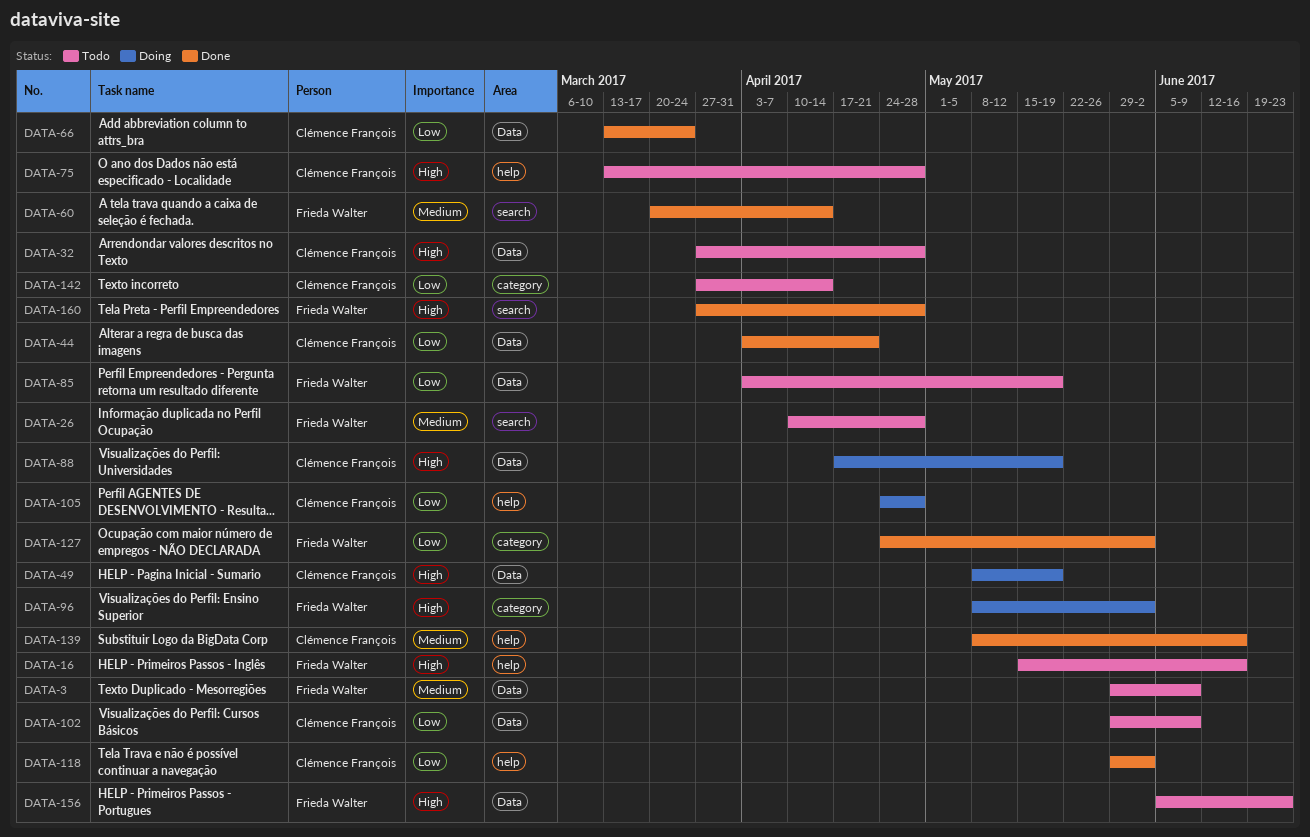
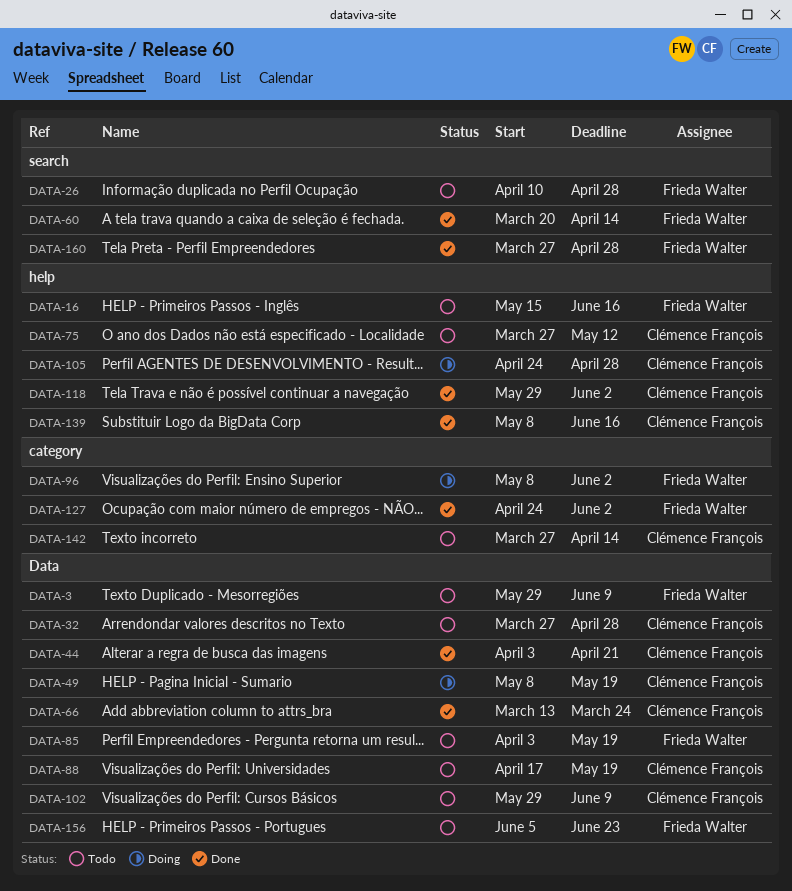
DATA-75, start: Mar 13 -> Mar 27
DATA-75, due: Apr 28 -> May 12
DATA-88, status: Doing -> Todo

